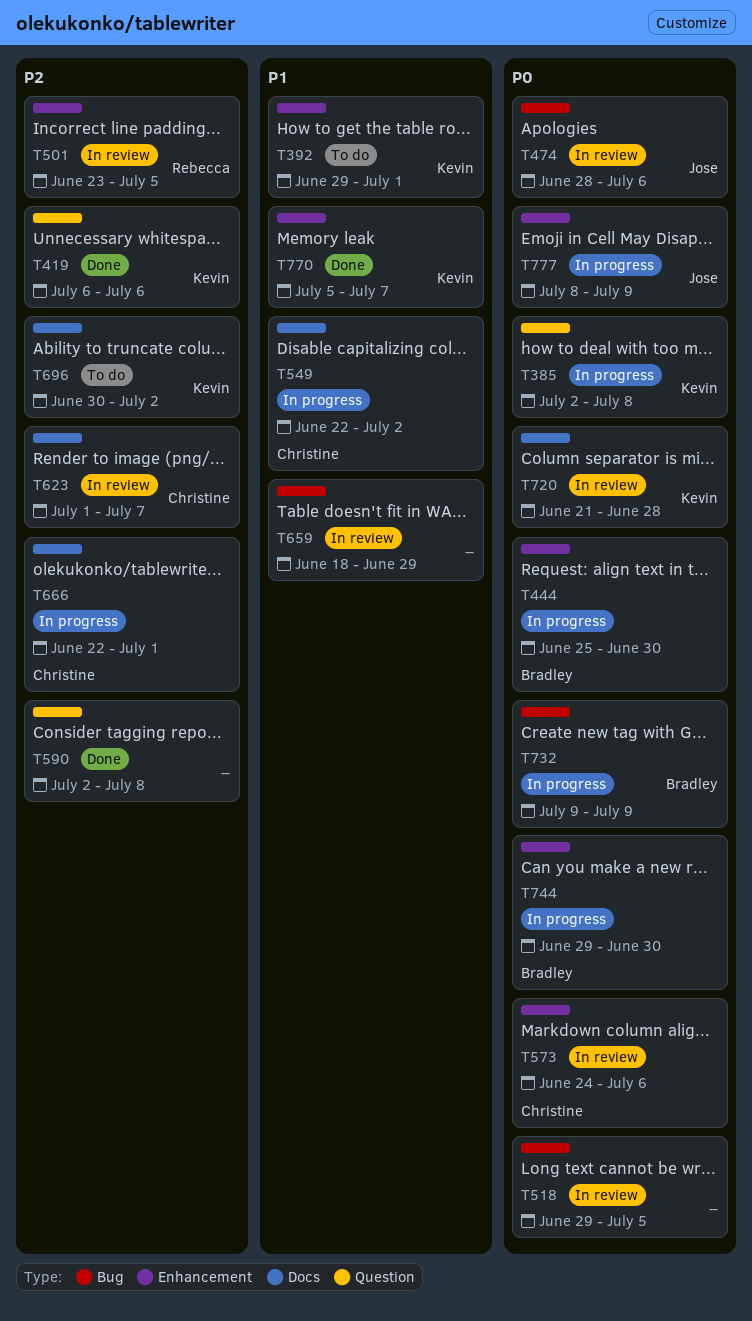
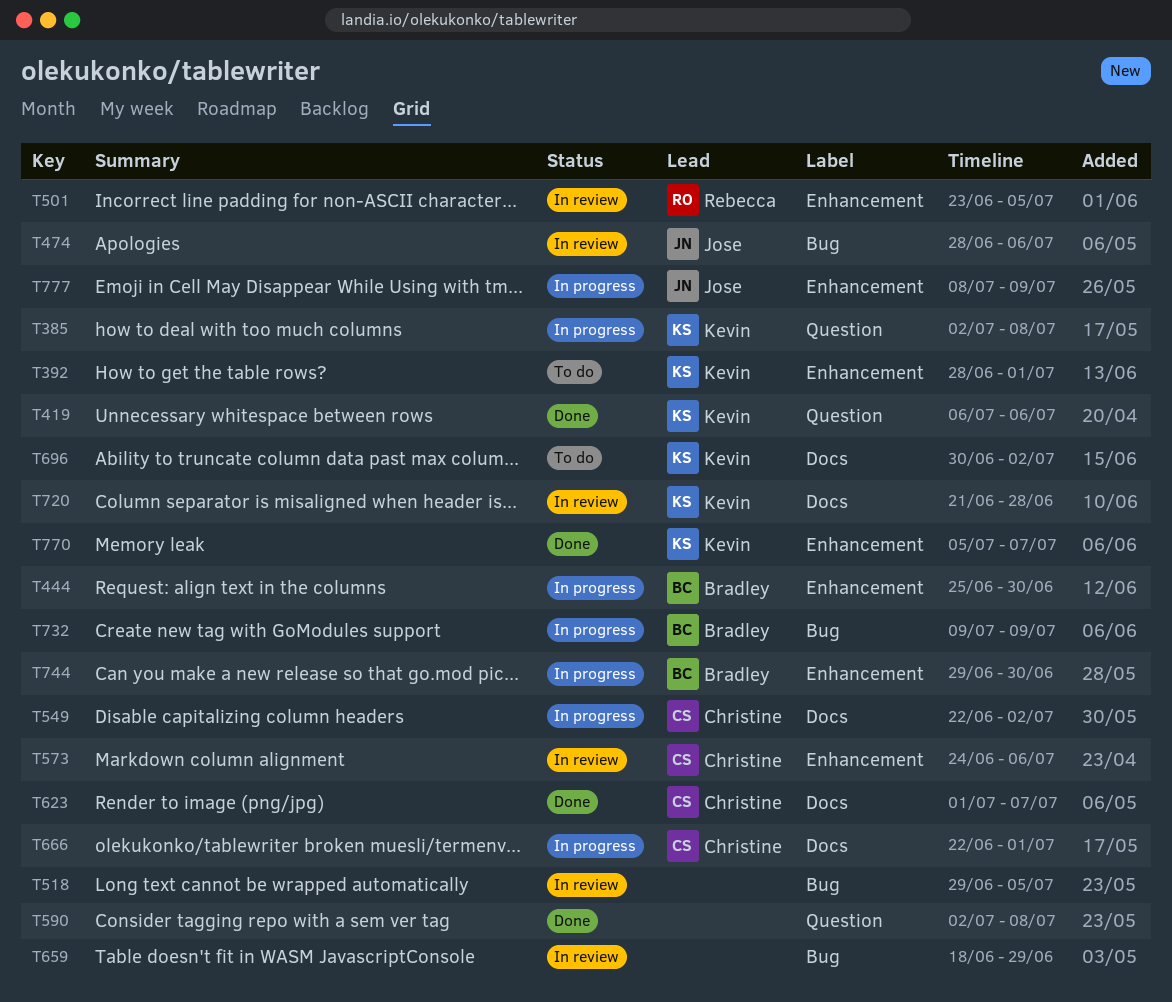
T392, start: Jun 29 -> Jun 28
T623, status: In review -> Done

